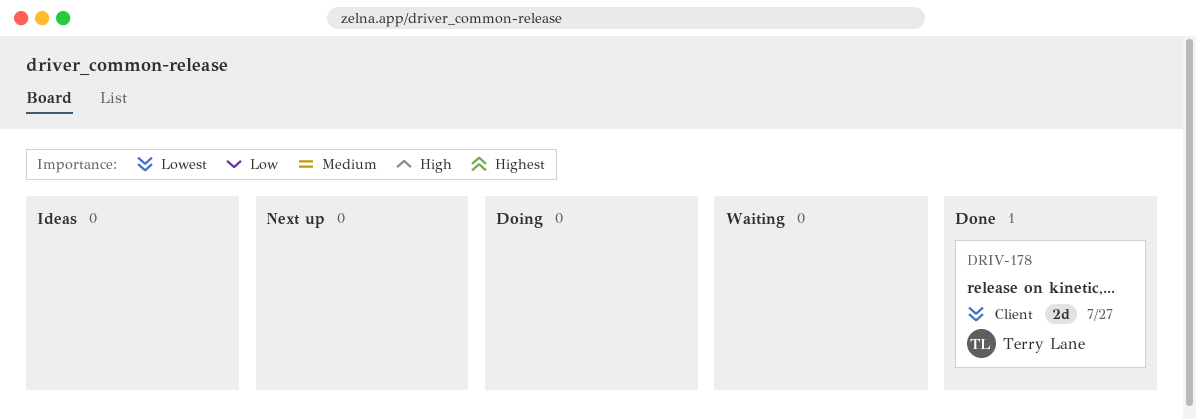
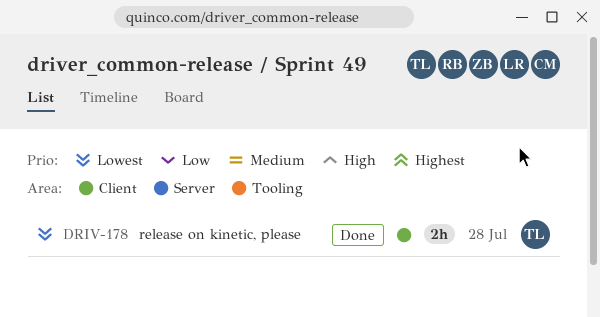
DRIV-178, estimate: 2d -> 2h
DRIV-178, due: Jul 27 -> Jul 28

